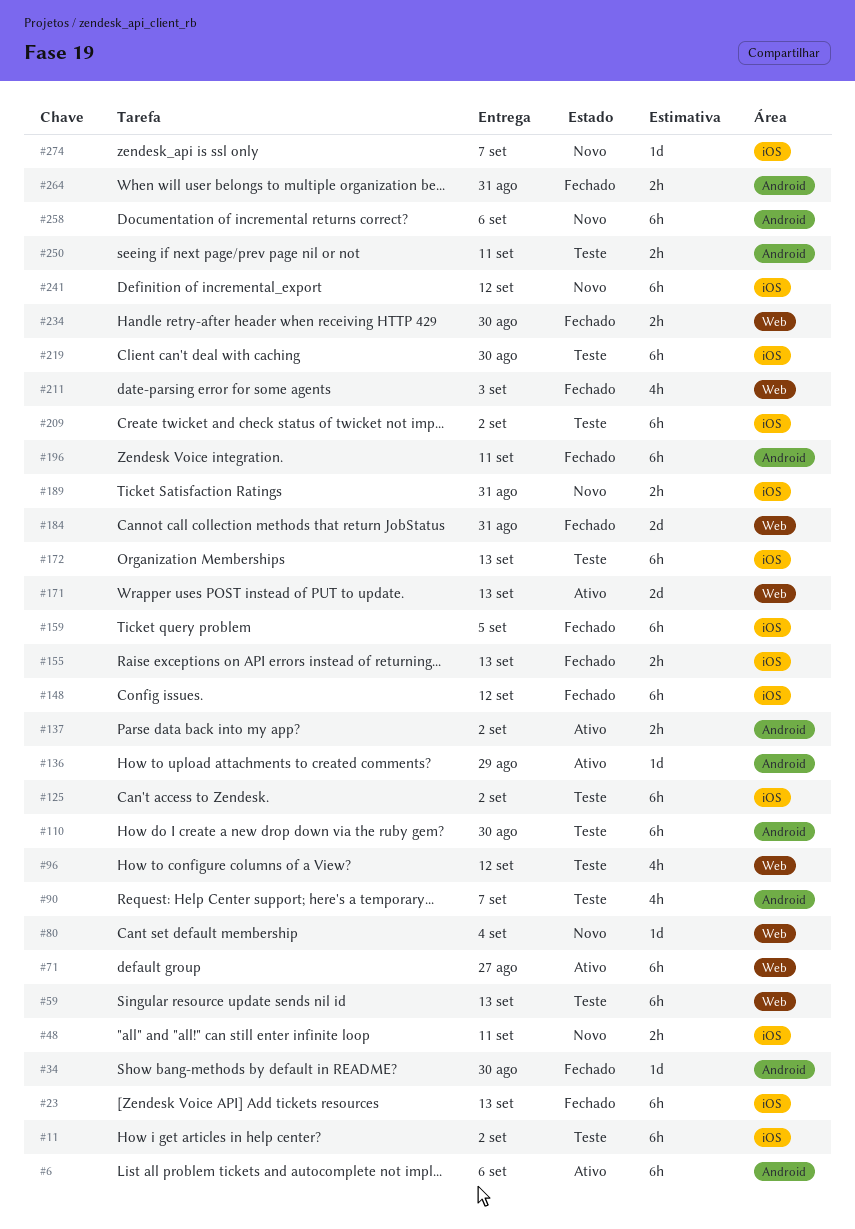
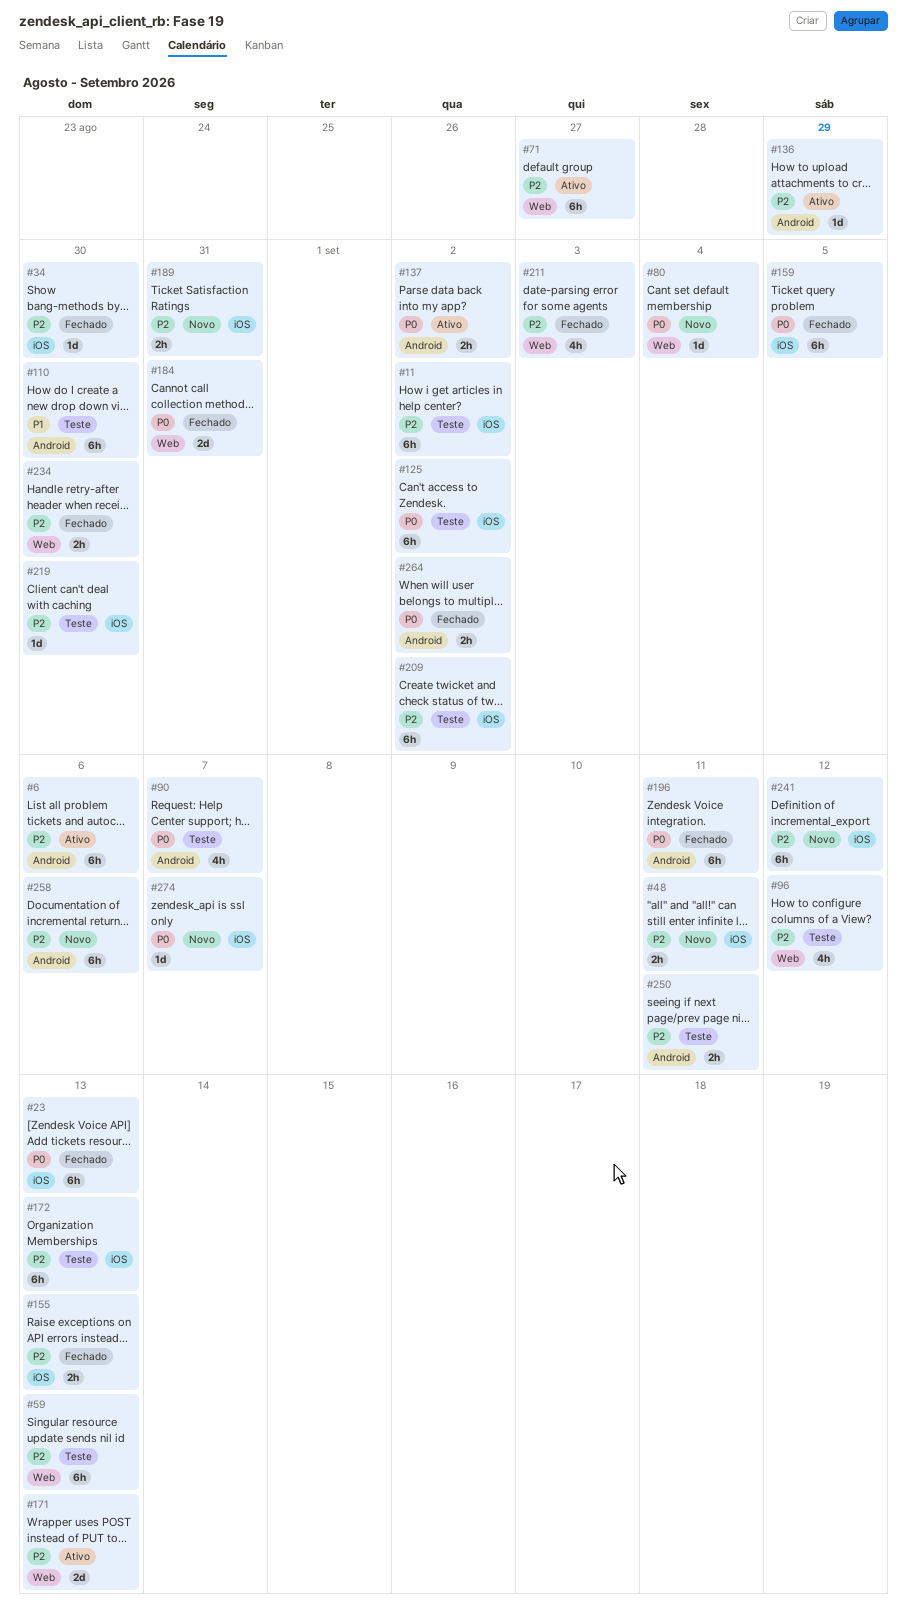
#34, label: Android -> iOS
#148: present -> none
#219, estimate: 6h -> 1d
#264, due: Aug 31 -> Sep 2

